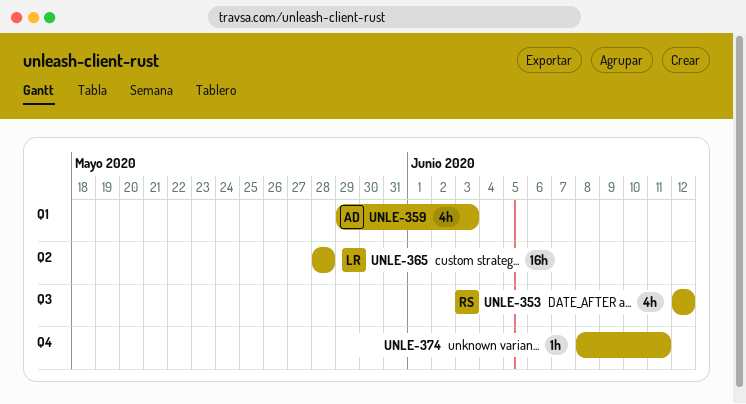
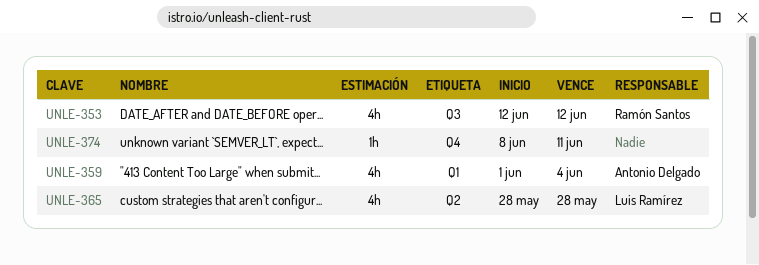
UNLE-359, start: May 29 -> Jun 1
UNLE-359, due: Jun 3 -> Jun 4
UNLE-365, estimate: 16h -> 4h

